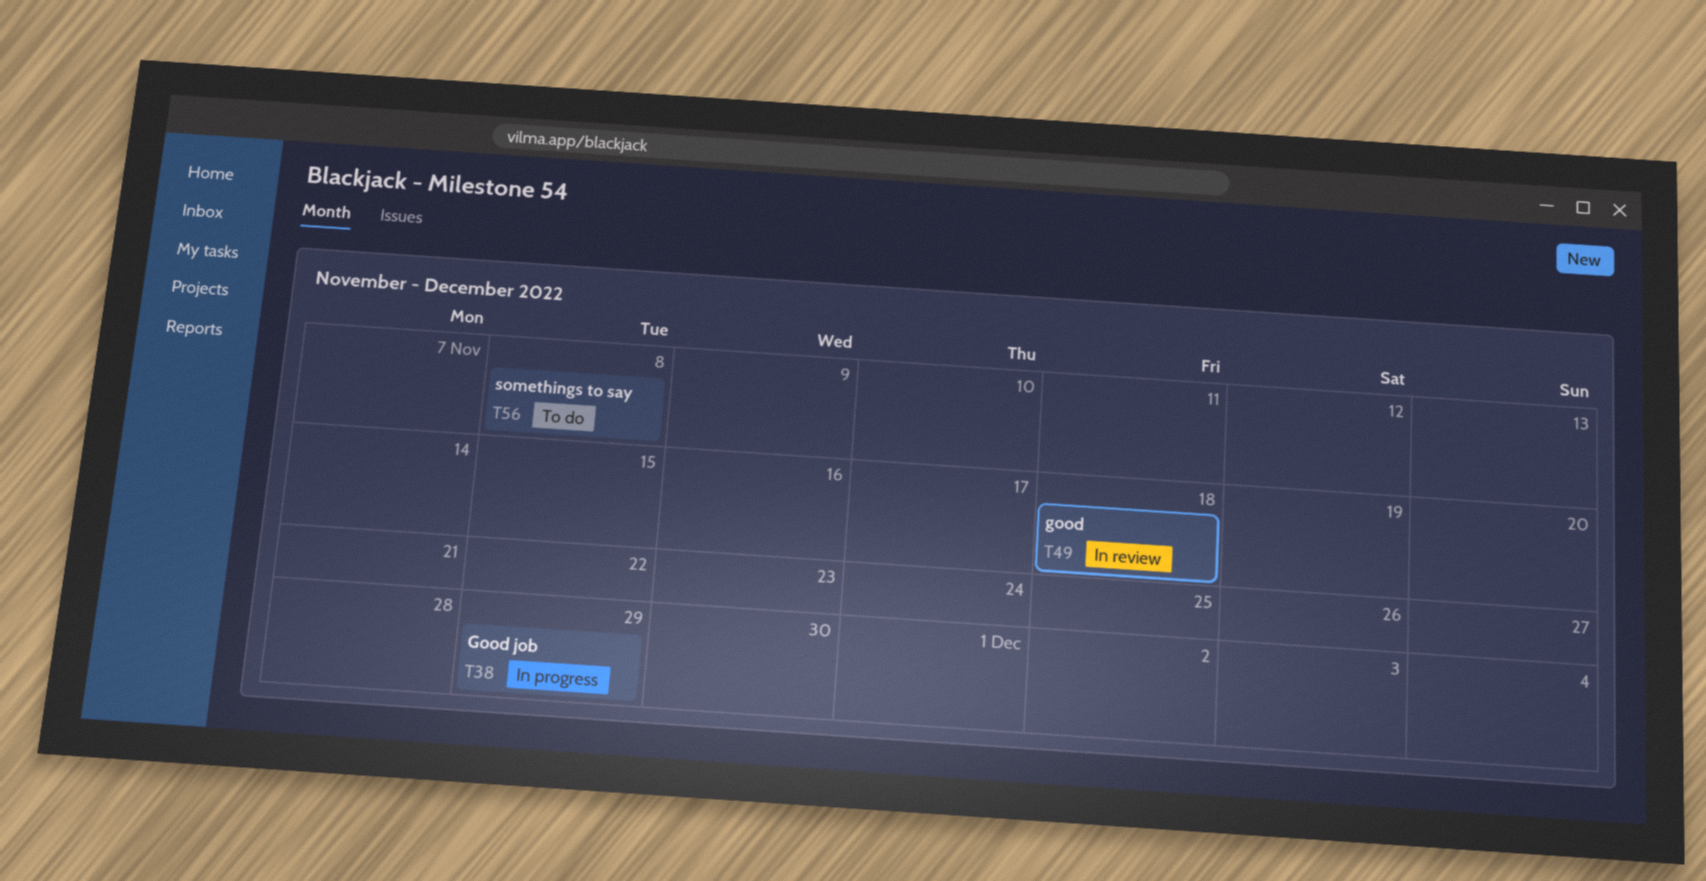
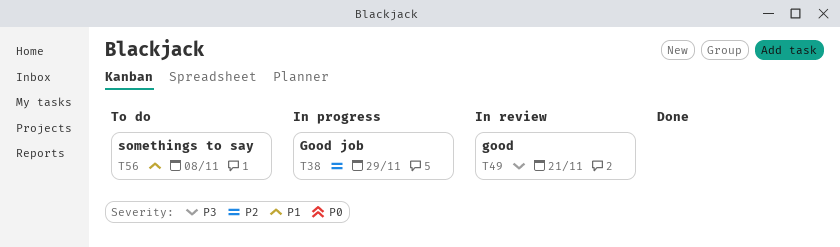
T49, due: Nov 18 -> Nov 21

